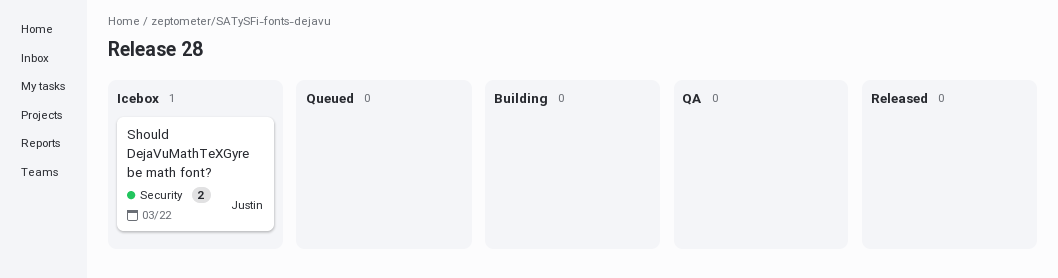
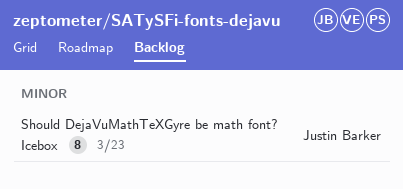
Should DejaVuMathTeXGyre be math font?, estimate: 2 -> 8
Should DejaVuMathTeXGyre be math font?, due: Mar 22 -> Mar 23

